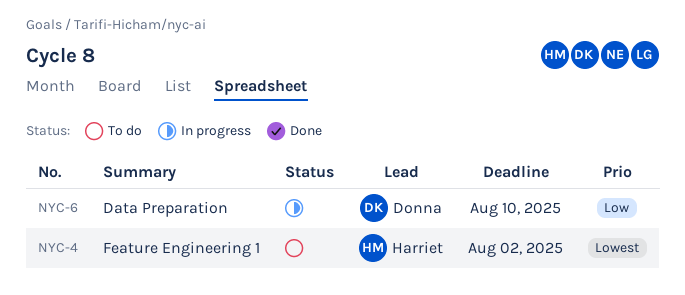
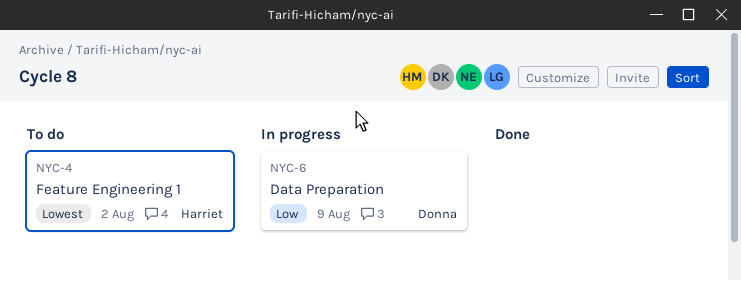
NYC-6, due: Aug 10 -> Aug 9

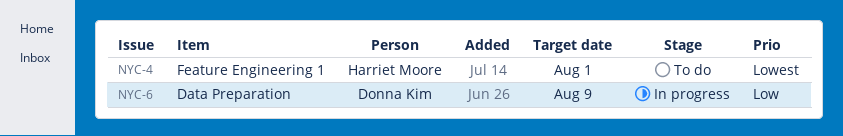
NYC-4, due: Aug 2 -> Aug 1

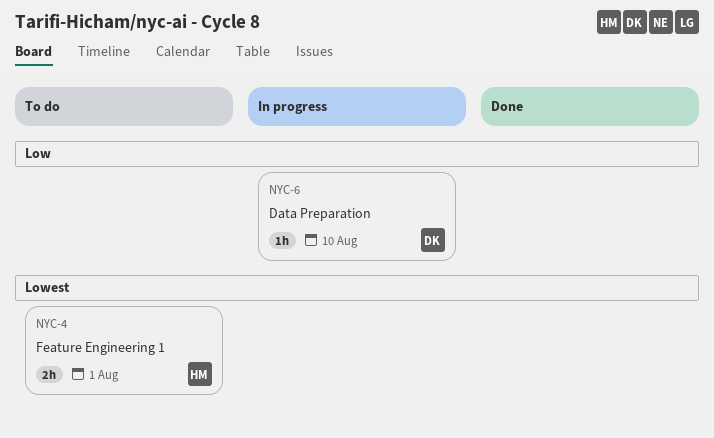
NYC-6, due: Aug 9 -> Aug 10

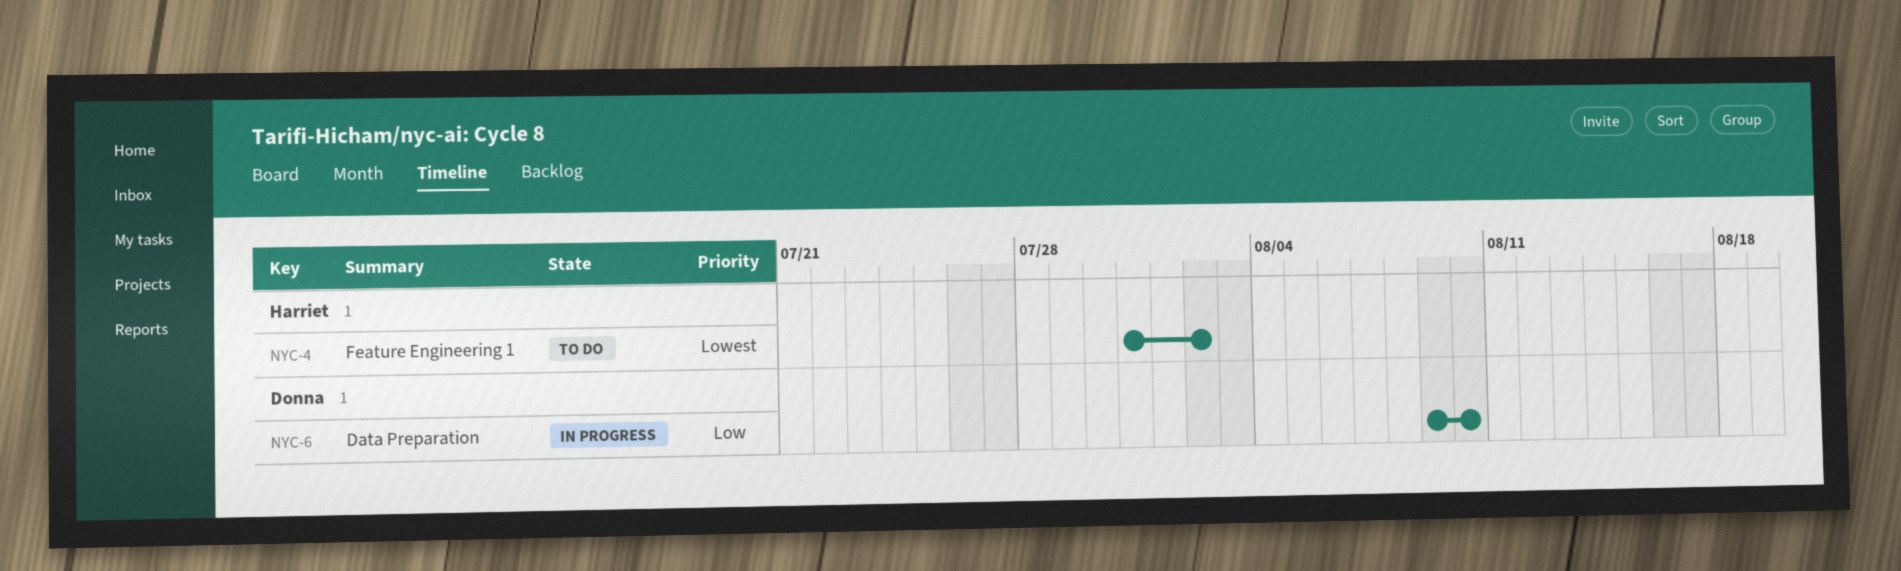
NYC-4, due: Aug 1 -> Aug 2

